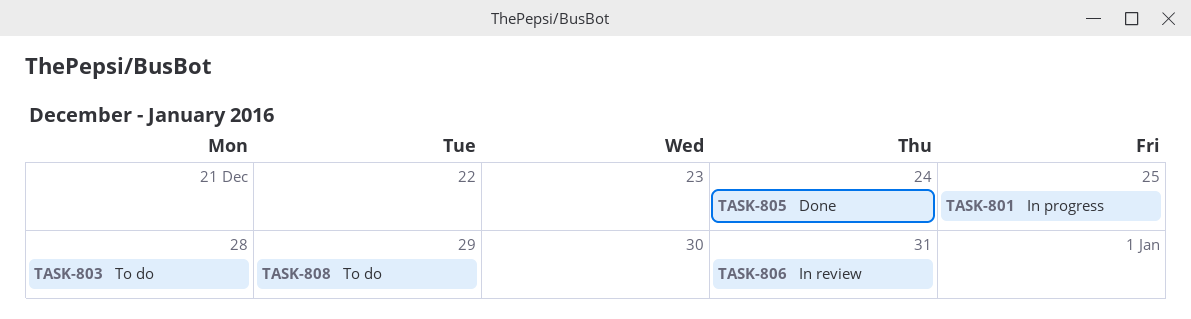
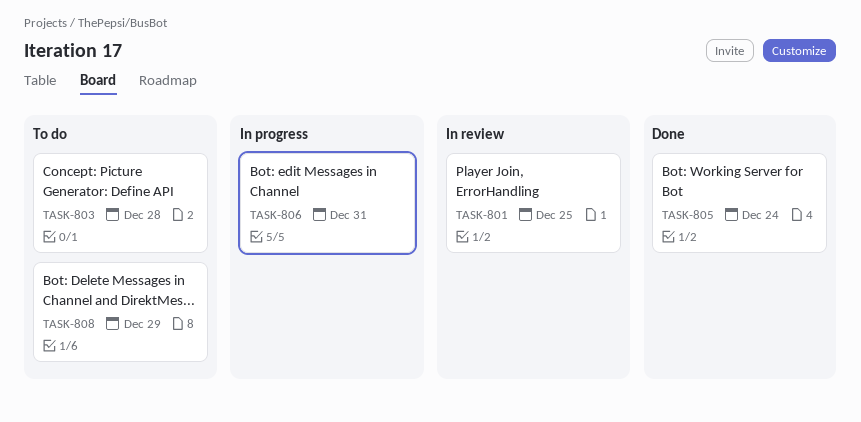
TASK-801, status: In progress -> In review
TASK-806, status: In review -> In progress

